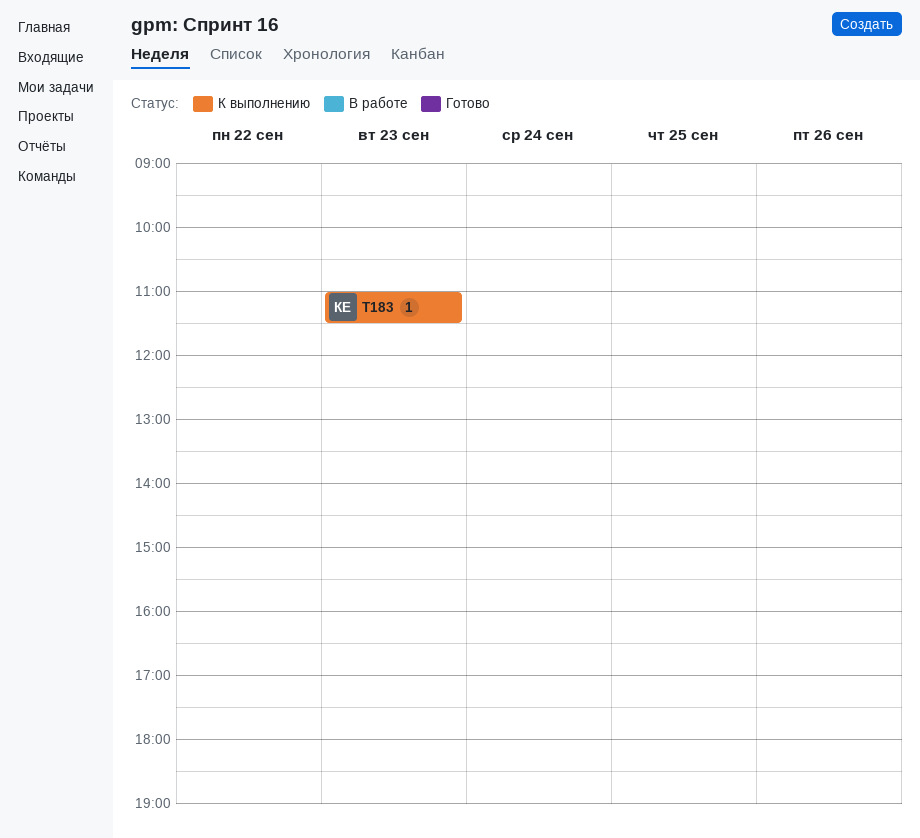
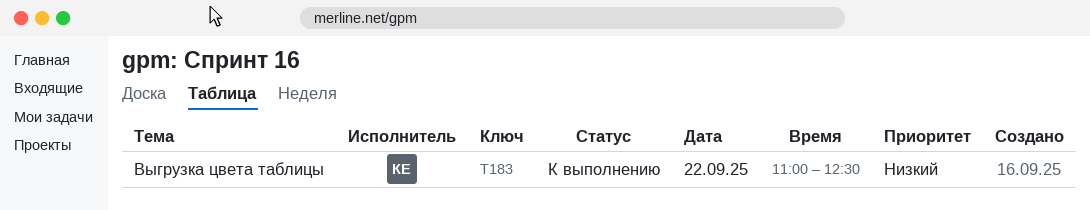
T183, day: Sep 23 -> Sep 22
T183, ends: 11:30 -> 12:30

